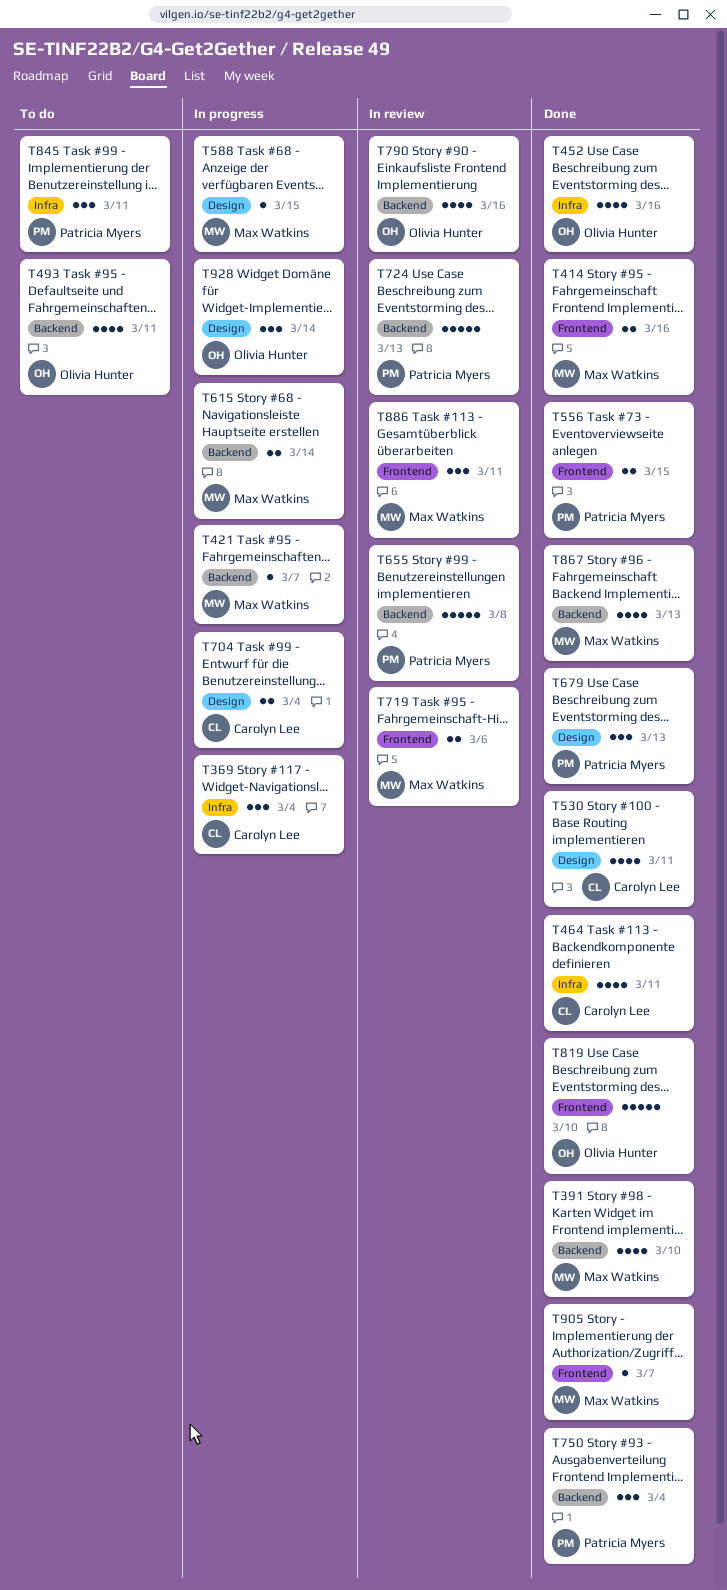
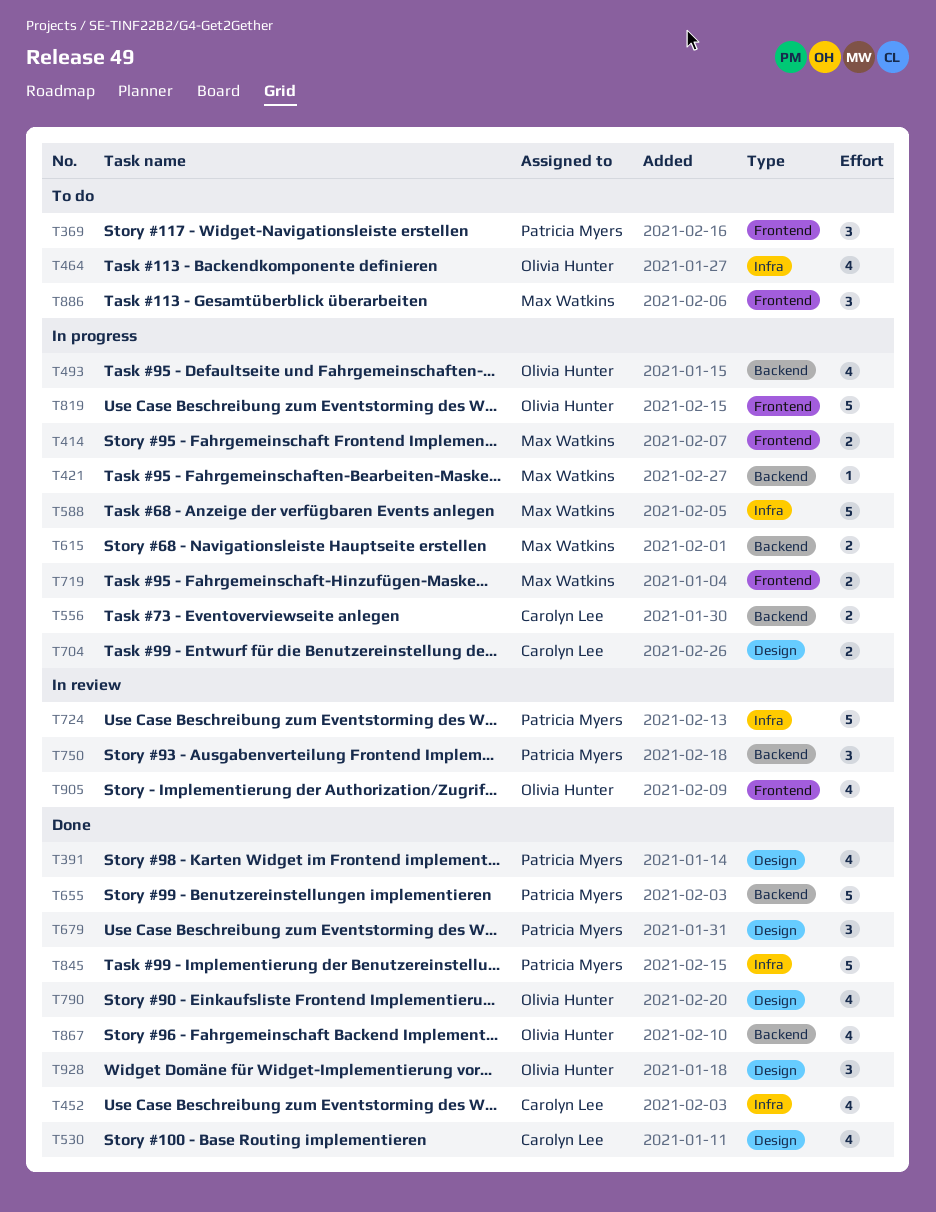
T369, status: In progress -> To do
T369, owner: Carolyn Lee -> Patricia Myers
T369, label: Infra -> Frontend
T391, owner: Max Watkins -> Patricia Myers
T391, label: Backend -> Design
T414, status: Done -> In progress
T452, owner: Olivia Hunter -> Carolyn Lee
T464, status: Done -> To do
T464, owner: Carolyn Lee -> Olivia Hunter
T493, status: To do -> In progress
T556, status: Done -> In progress
T556, owner: Patricia Myers -> Carolyn Lee
T556, label: Frontend -> Backend
T588, label: Design -> Infra
T588, estimate: 1 -> 5
T655, status: In review -> Done
T719, status: In review -> In progress
T724, label: Backend -> Infra
T750, status: Done -> In review
T790, status: In review -> Done
T790, label: Backend -> Design
T819, status: Done -> In progress
T845, status: To do -> Done
T845, estimate: 3 -> 5
T867, owner: Max Watkins -> Olivia Hunter
T886, status: In review -> To do
T905, status: Done -> In review
T905, owner: Max Watkins -> Olivia Hunter
T905, estimate: 1 -> 4
T928, status: In progress -> Done

